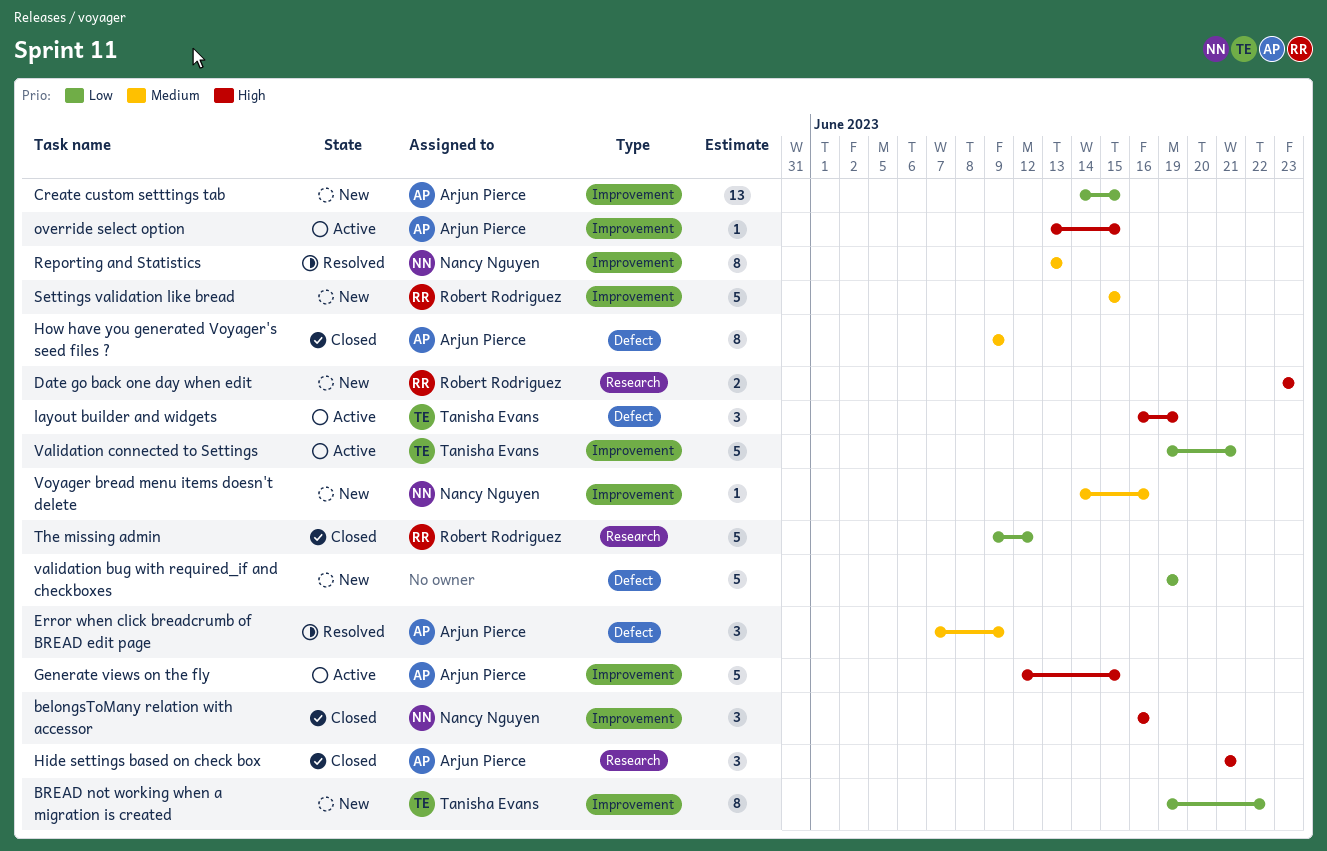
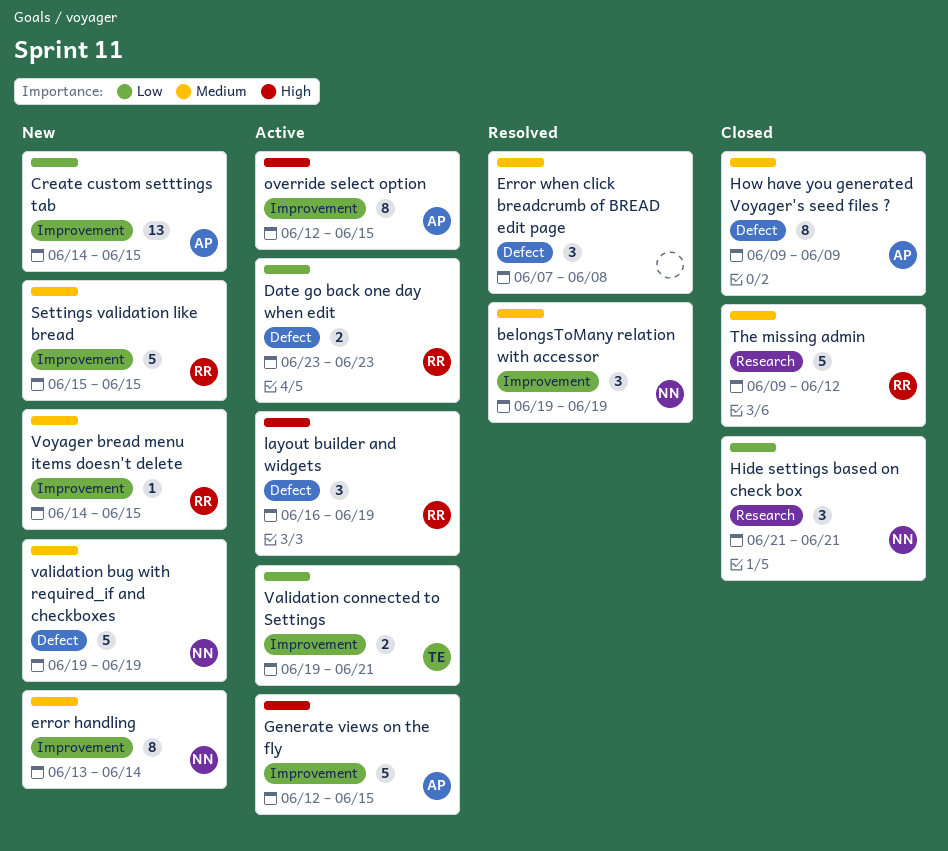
belongsToMany relation with accessor, status: Closed -> Resolved
belongsToMany relation with accessor, priority: High -> Medium
belongsToMany relation with accessor, start: Jun 16 -> Jun 19
belongsToMany relation with accessor, due: Jun 16 -> Jun 19
BREAD not working when a migration is created: present -> none
Date go back one day when edit, status: New -> Active
Date go back one day when edit, priority: High -> Low
Date go back one day when edit, label: Research -> Defect
error handling: none -> present
Error when click breadcrumb of BREAD edit page, owner: Arjun Pierce -> none
Error when click breadcrumb of BREAD edit page, due: Jun 9 -> Jun 8
Hide settings based on check box, owner: Arjun Pierce -> Nancy Nguyen
Hide settings based on check box, priority: High -> Low
layout builder and widgets, owner: Tanisha Evans -> Robert Rodriguez
override select option, estimate: 1 -> 8
override select option, start: Jun 13 -> Jun 12
Reporting and Statistics: present -> none
The missing admin, priority: Low -> Medium
validation bug with required_if and checkboxes, owner: none -> Nancy Nguyen
validation bug with required_if and checkboxes, priority: Low -> Medium
Validation connected to Settings, estimate: 5 -> 2
Voyager bread menu items doesn't delete, owner: Nancy Nguyen -> Robert Rodriguez
Voyager bread menu items doesn't delete, due: Jun 16 -> Jun 15

